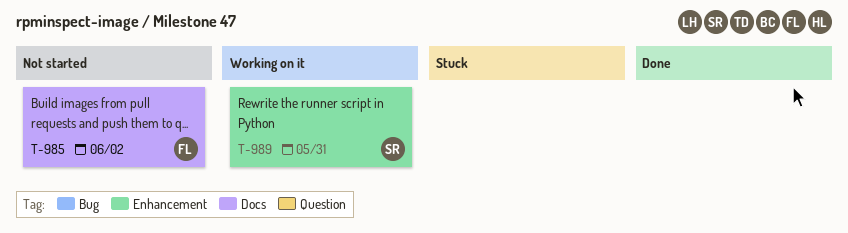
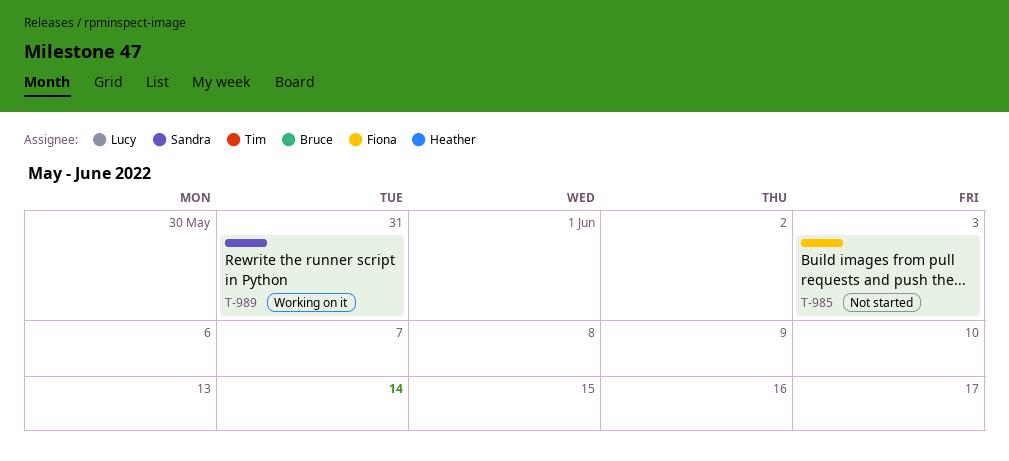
T-985, due: Jun 2 -> Jun 3

